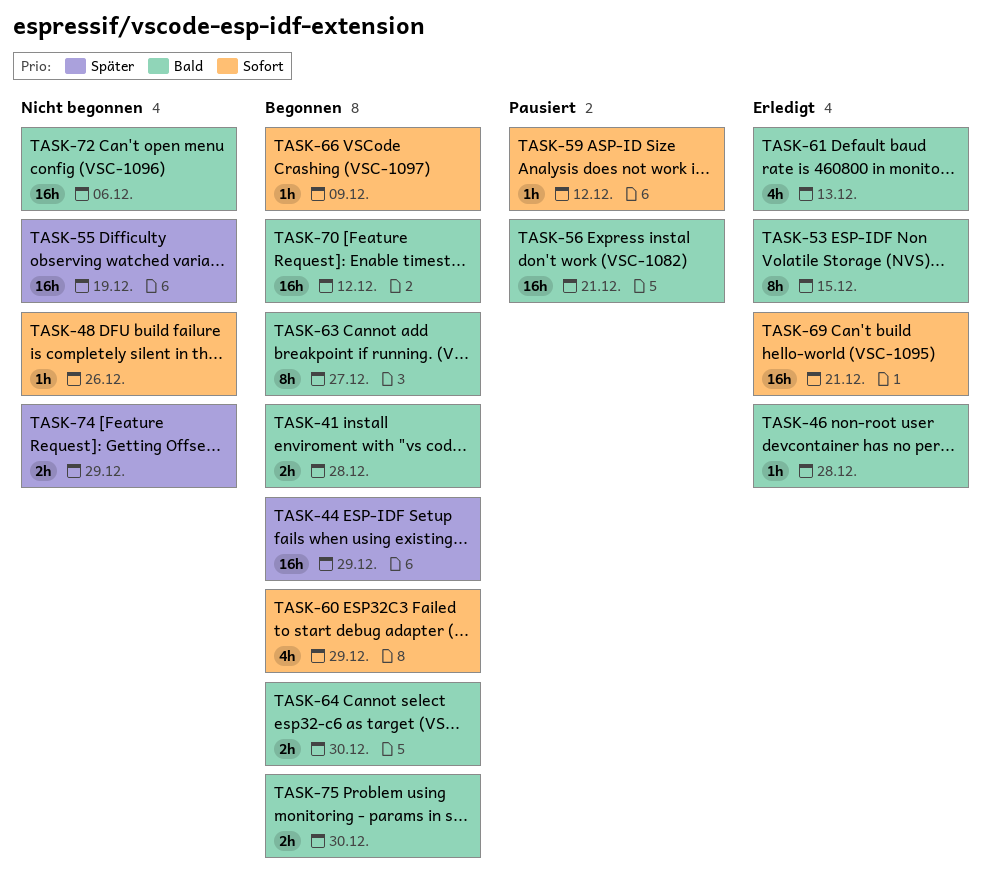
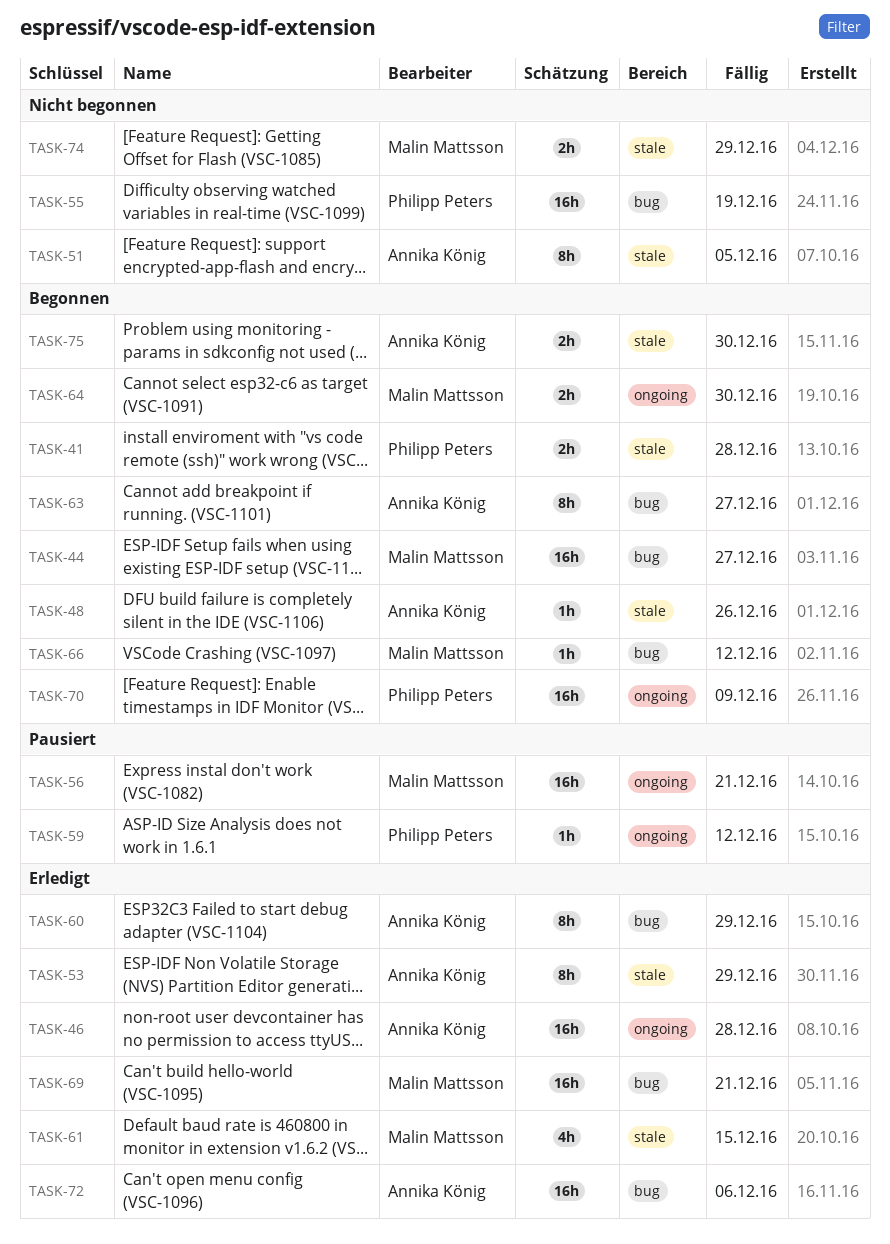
TASK-44, due: Dec 29 -> Dec 27
TASK-46, estimate: 1h -> 16h
TASK-48, status: Nicht begonnen -> Begonnen
TASK-51: none -> present
TASK-53, due: Dec 15 -> Dec 29
TASK-60, status: Begonnen -> Erledigt
TASK-60, estimate: 4h -> 8h
TASK-61, due: Dec 13 -> Dec 15
TASK-66, due: Dec 9 -> Dec 12
TASK-70, due: Dec 12 -> Dec 9
TASK-72, status: Nicht begonnen -> Erledigt

